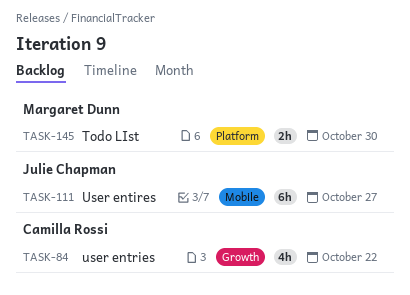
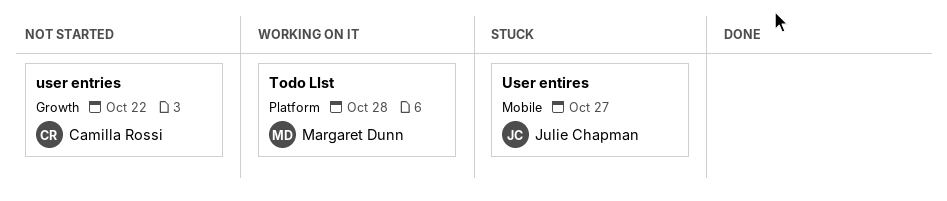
Todo LIst, due: Oct 30 -> Oct 28

